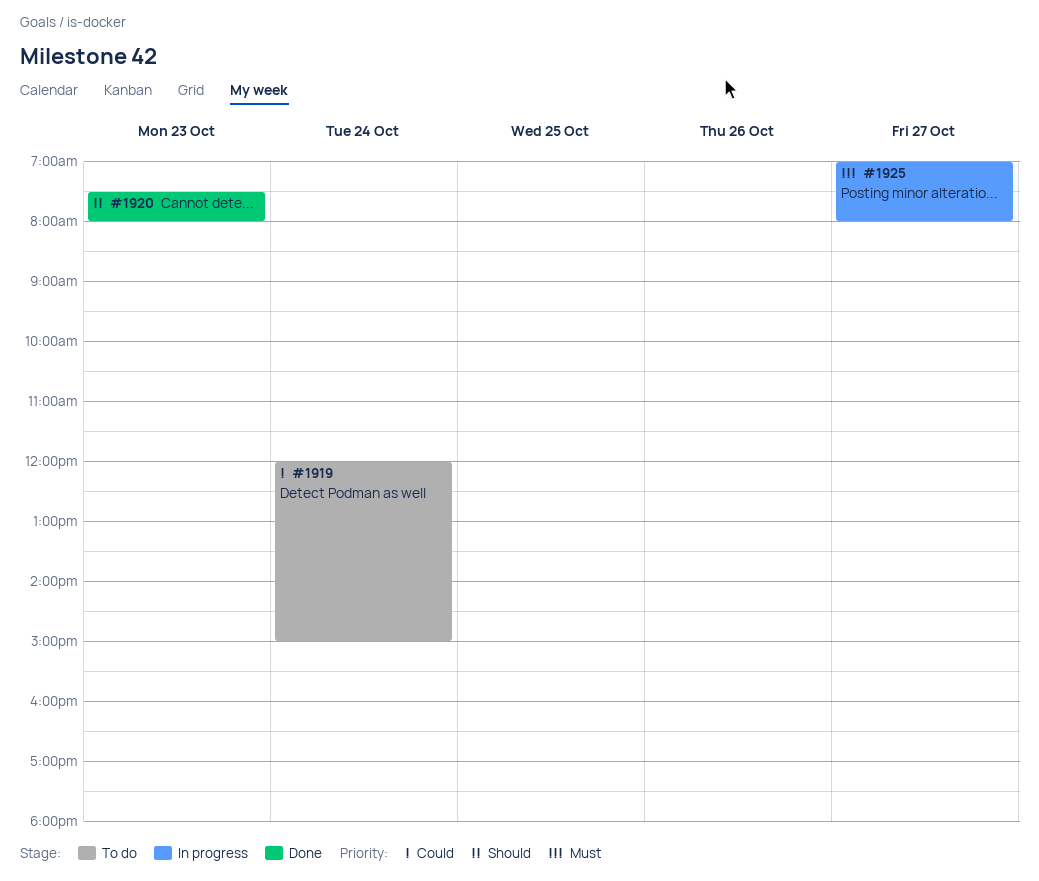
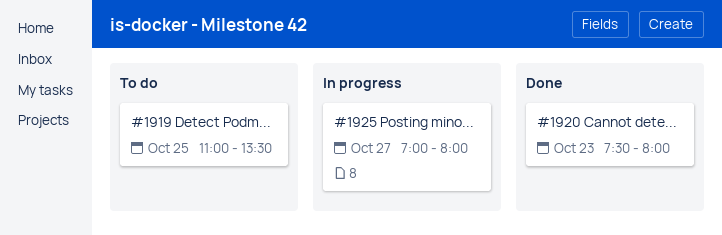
#1919, day: Oct 24 -> Oct 25
#1919, begins: 12:00 -> 11:00
#1919, ends: 15:00 -> 13:30

